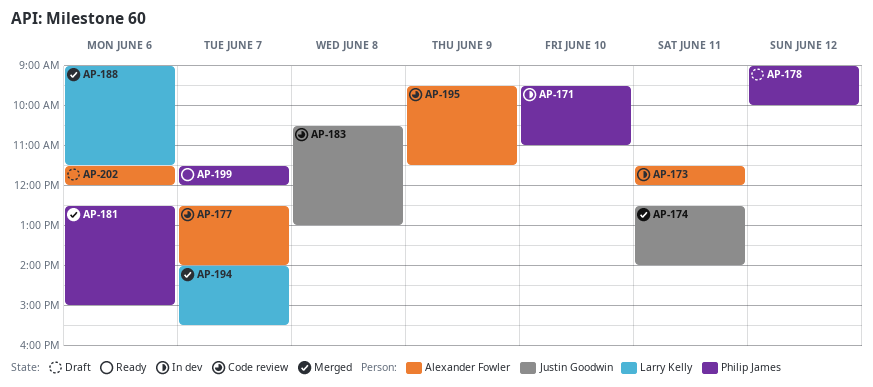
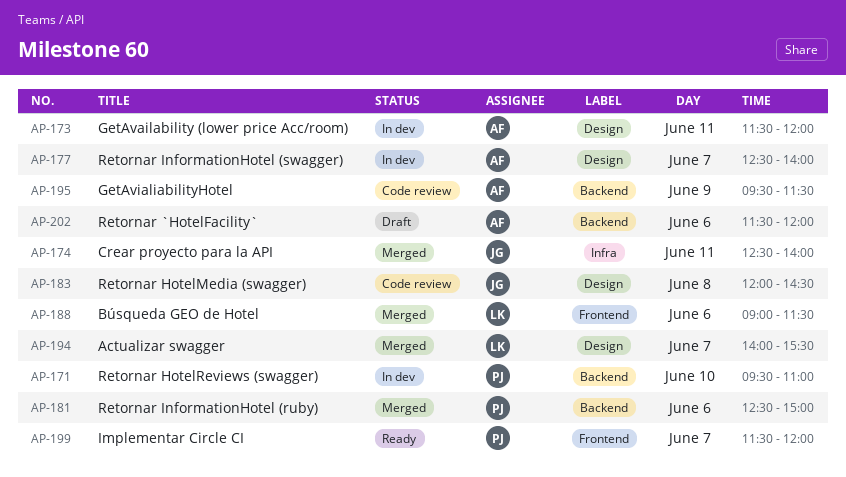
AP-177, status: Code review -> In dev
AP-178: present -> none
AP-183, begins: 10:30 -> 12:00
AP-183, ends: 13:00 -> 14:30

